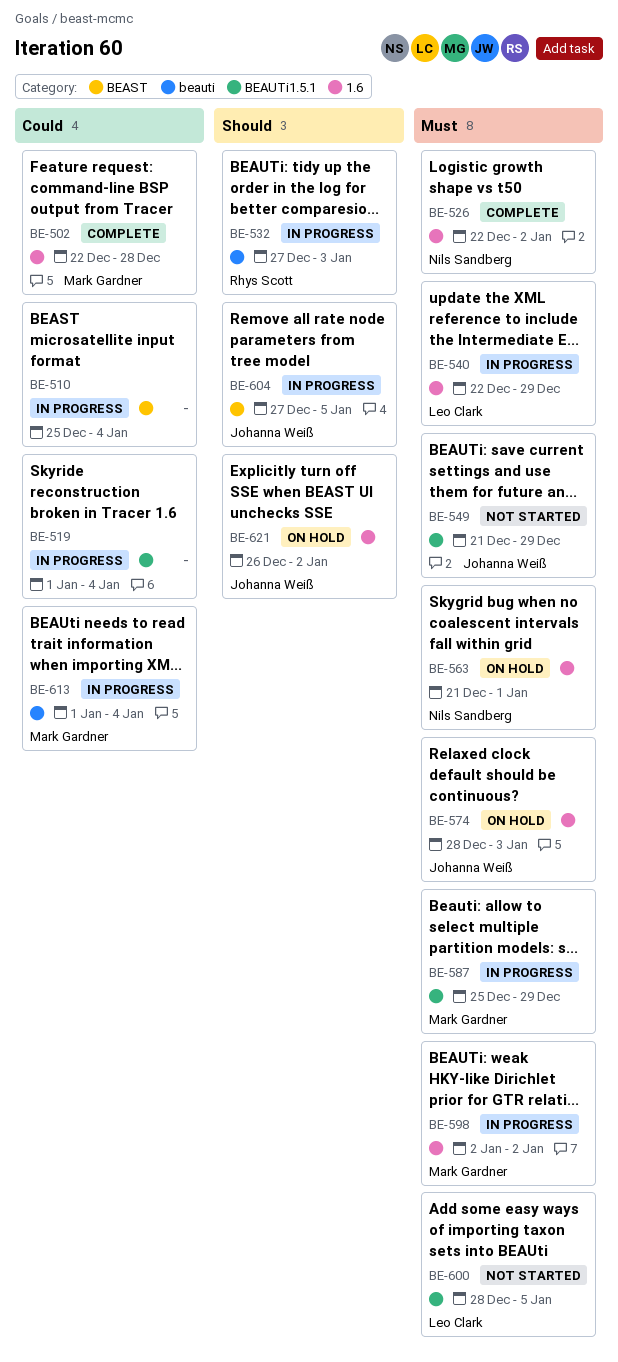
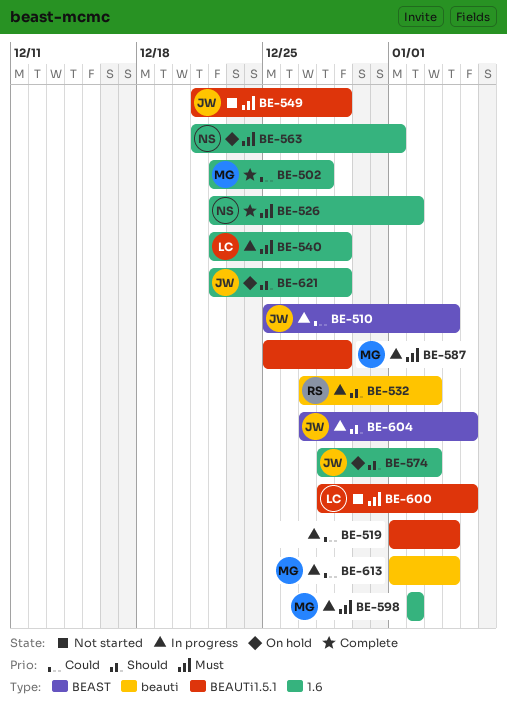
BE-510, owner: none -> Johanna Weiß
BE-574, priority: Must -> Should
BE-621, start: Dec 26 -> Dec 22
BE-621, due: Jan 2 -> Dec 29

